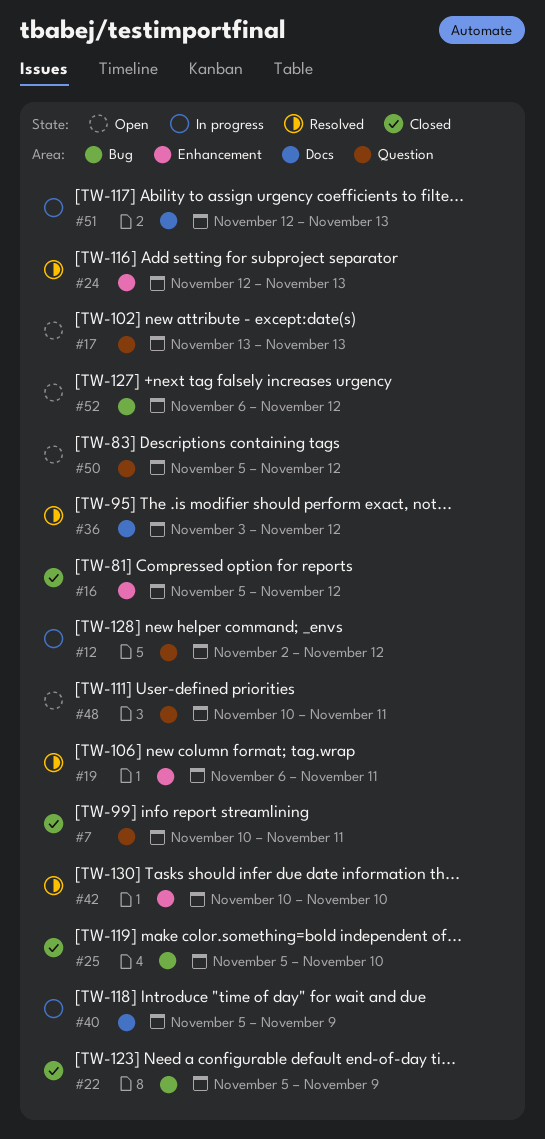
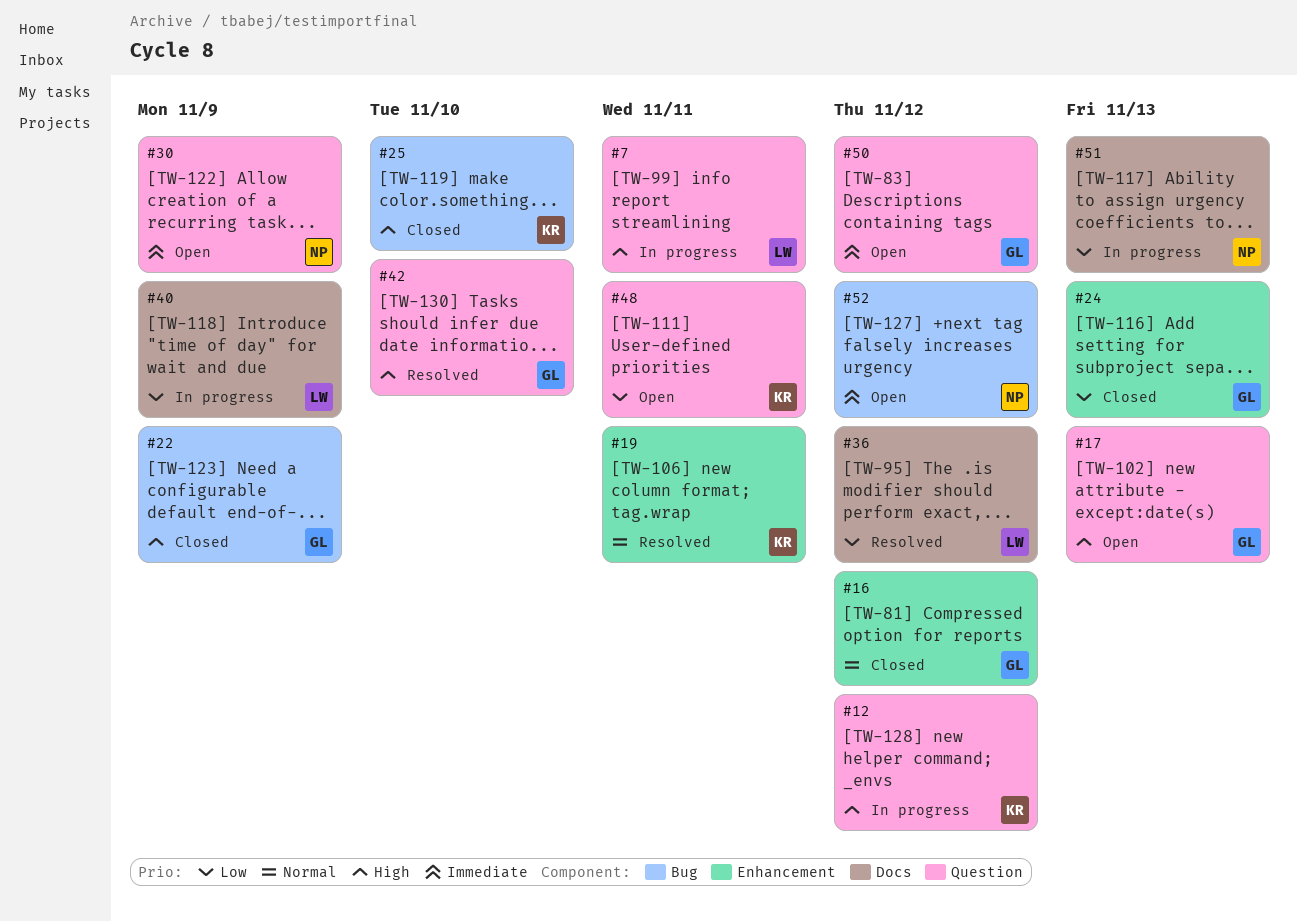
#7, status: Closed -> In progress
#24, status: Resolved -> Closed
#30: none -> present
#42, label: Enhancement -> Question

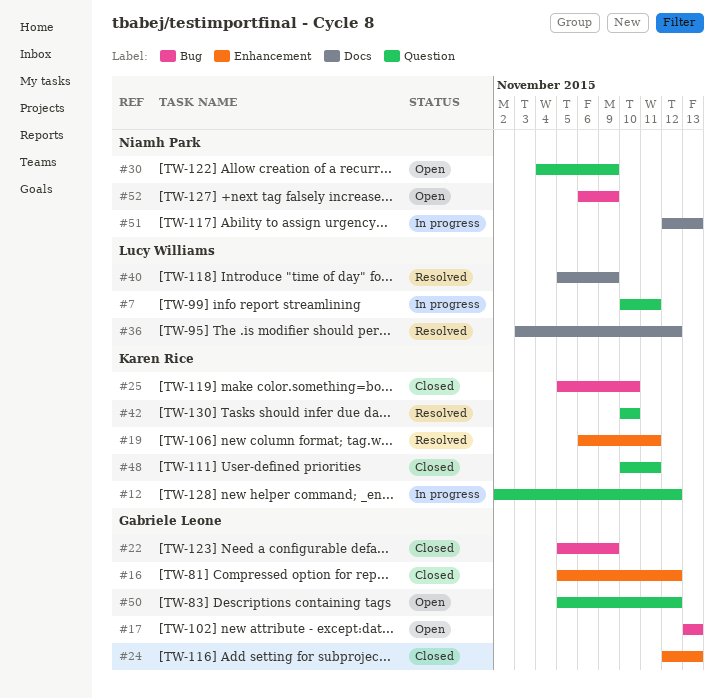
#17, label: Question -> Bug
#40, status: In progress -> Resolved
#42, owner: Gabriele Leone -> Karen Rice
#48, status: Open -> Closed
#52, due: Nov 12 -> Nov 9

